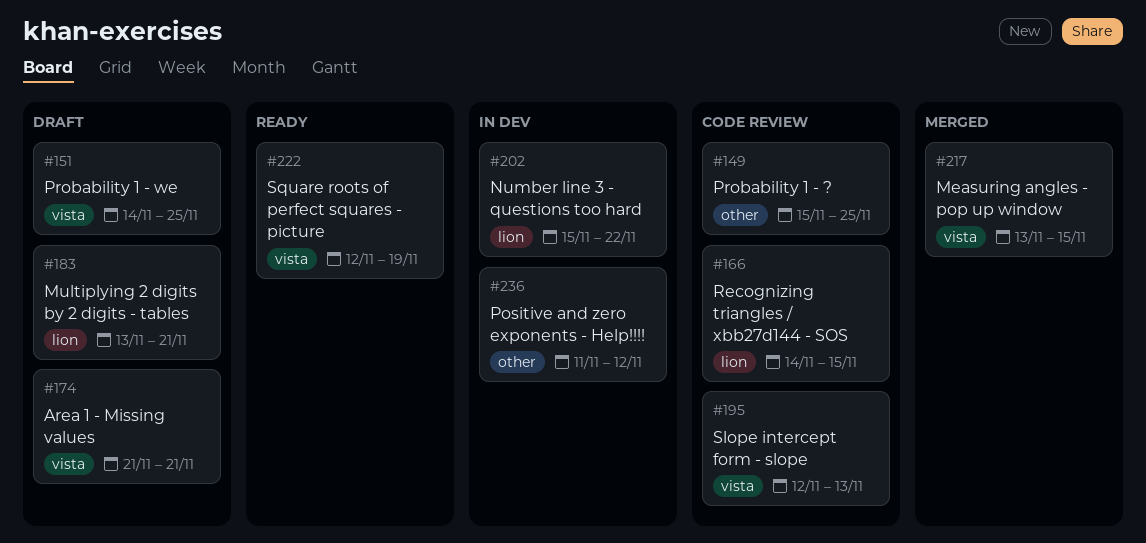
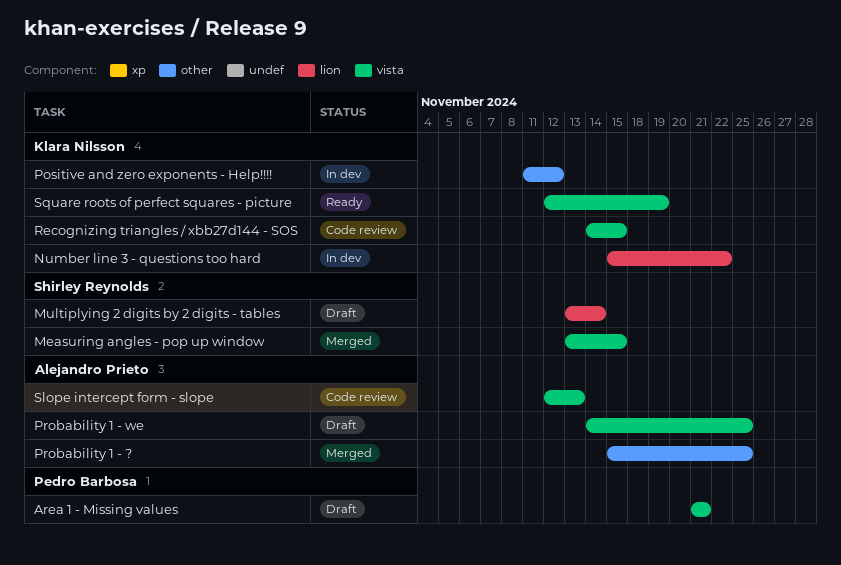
Multiplying 2 digits by 2 digits - tables, due: Nov 21 -> Nov 14
Probability 1 - ?, status: Code review -> Merged
Recognizing triangles / xbb27d144 - SOS, label: lion -> vista

